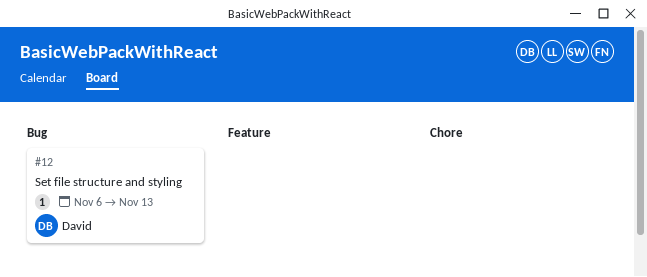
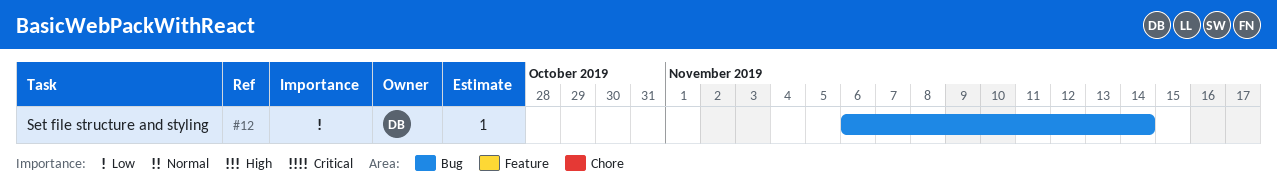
#12, due: Nov 13 -> Nov 14

